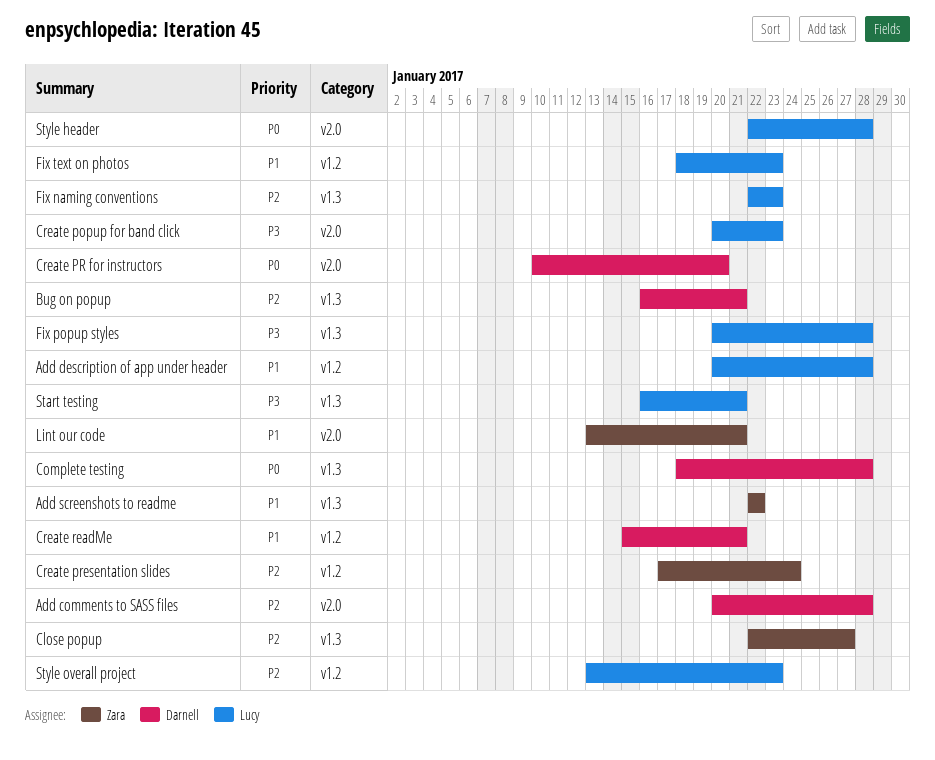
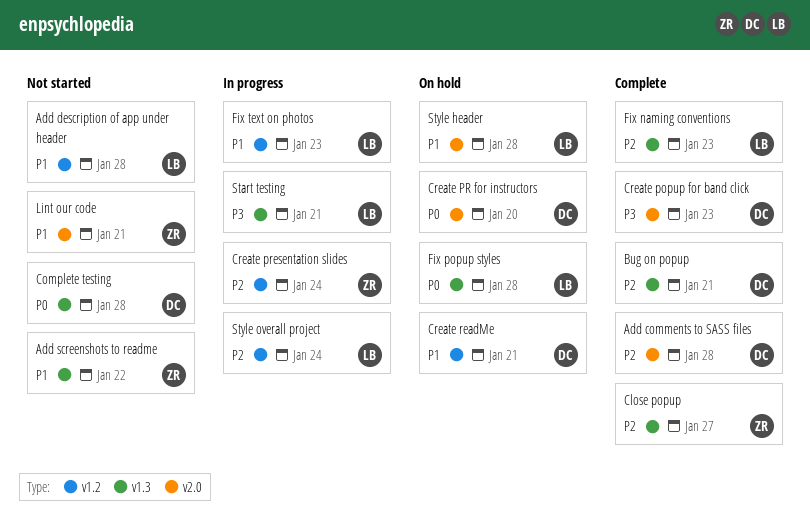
Create popup for band click, owner: Lucy -> Darnell
Fix popup styles, priority: P3 -> P0
Style header, priority: P0 -> P1
Style overall project, due: Jan 23 -> Jan 24

